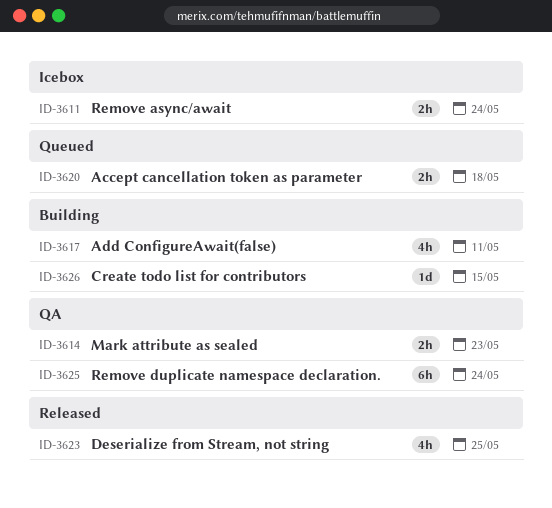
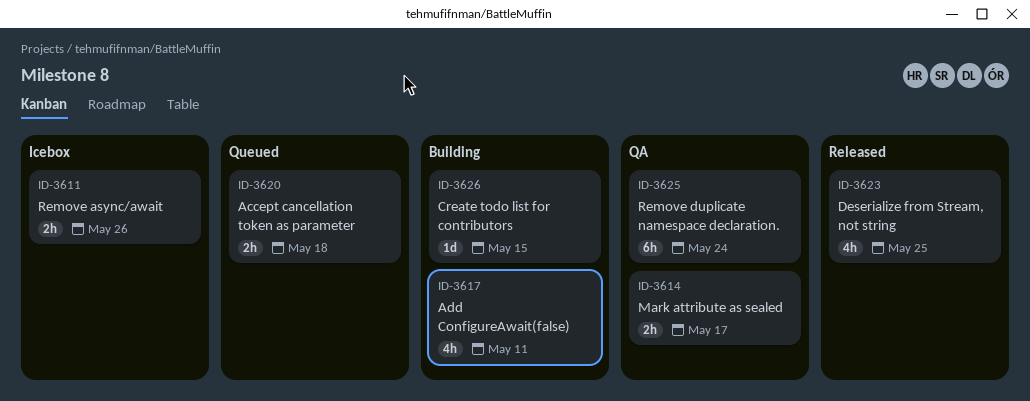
ID-3611, due: May 24 -> May 26
ID-3614, due: May 23 -> May 17

